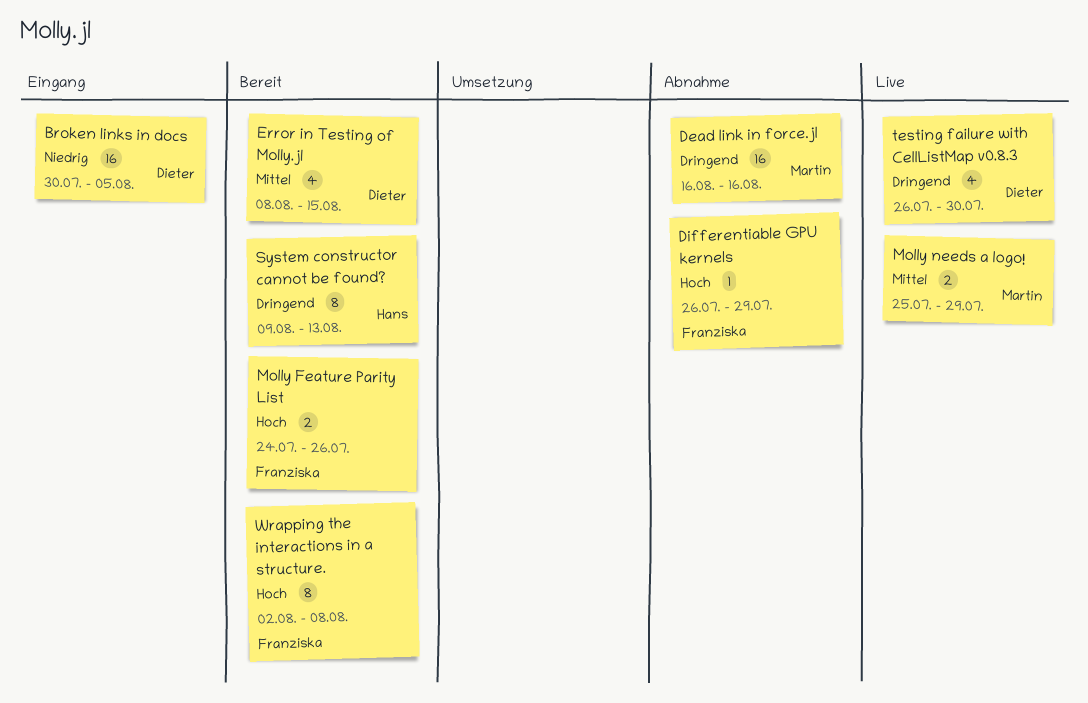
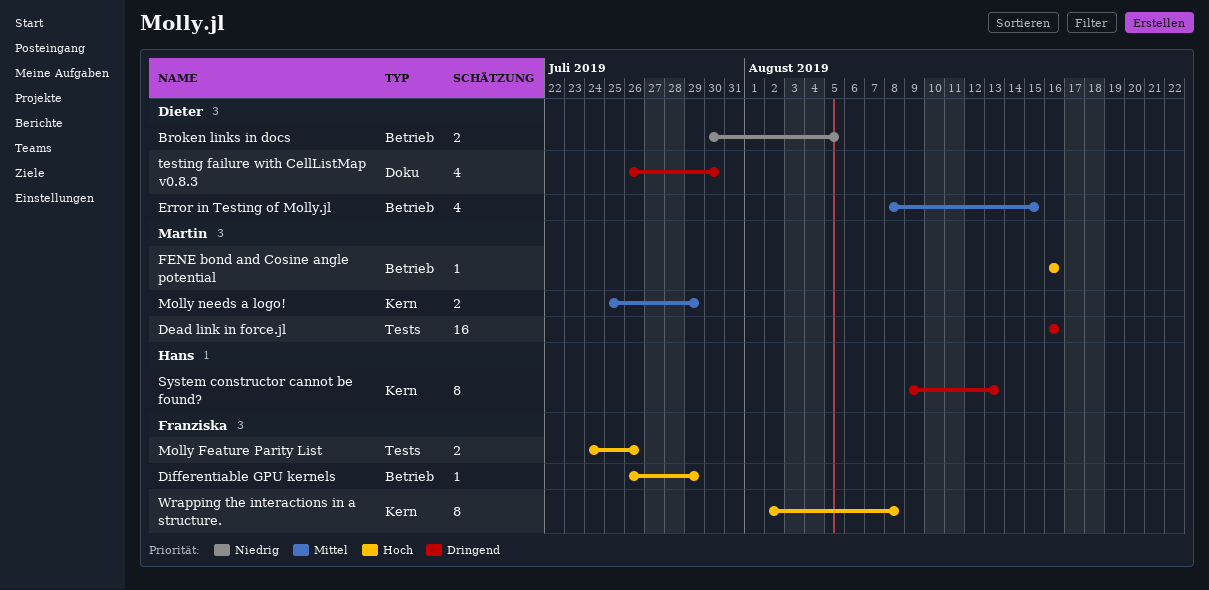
Broken links in docs, estimate: 16 -> 2
FENE bond and Cosine angle potential: none -> present

